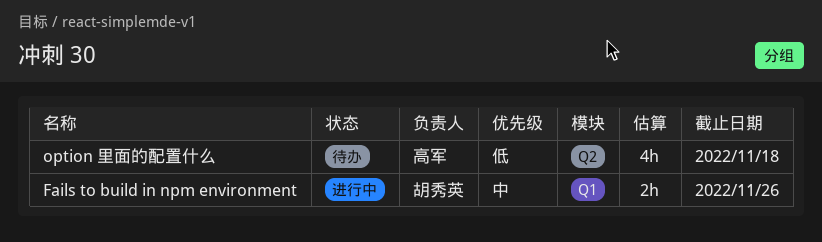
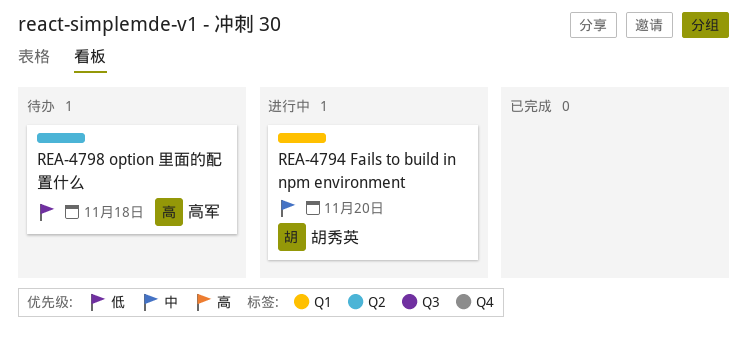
Fails to build in npm environment, due: Nov 26 -> Nov 20

